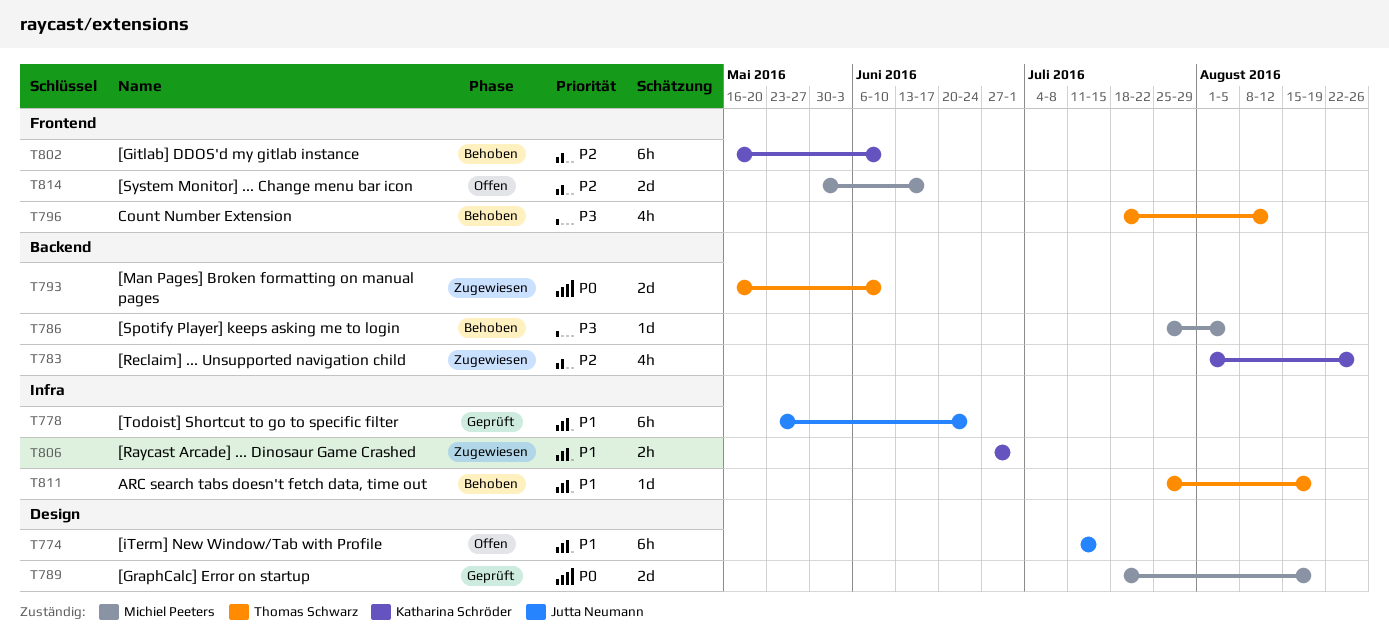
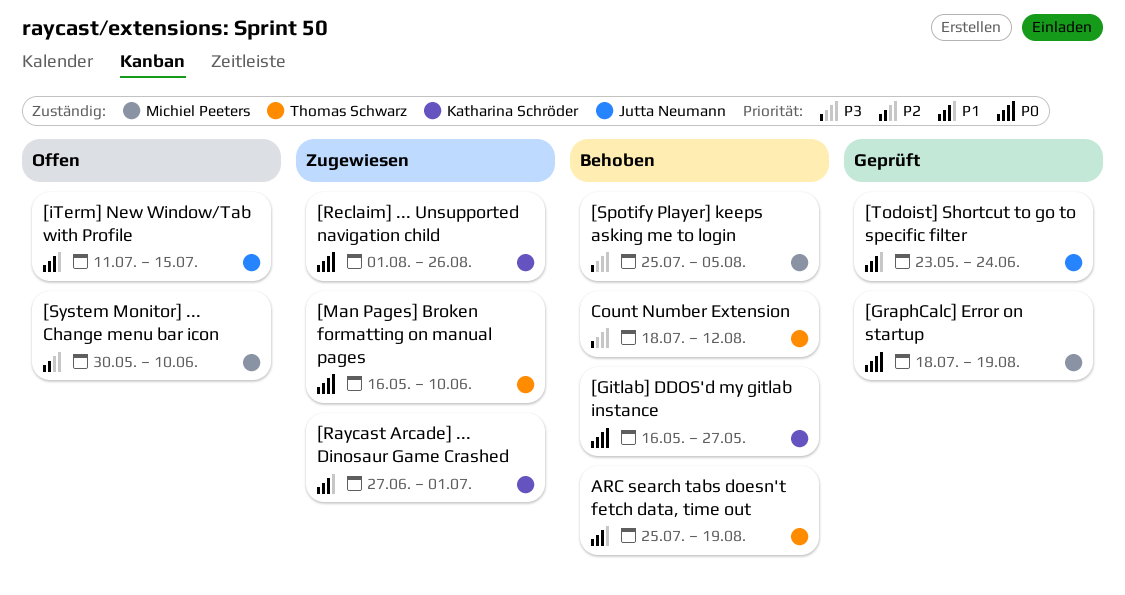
[Gitlab] DDOS'd my gitlab instance, priority: P2 -> P0
[Gitlab] DDOS'd my gitlab instance, due: Jun 10 -> May 27
[Reclaim] ... Unsupported navigation child, priority: P2 -> P0
[System Monitor] ... Change menu bar icon, due: Jun 17 -> Jun 10

